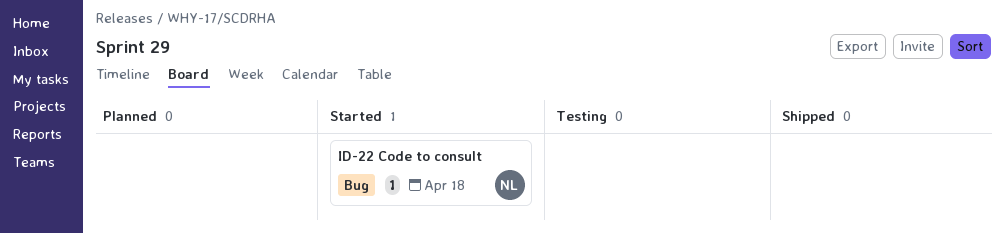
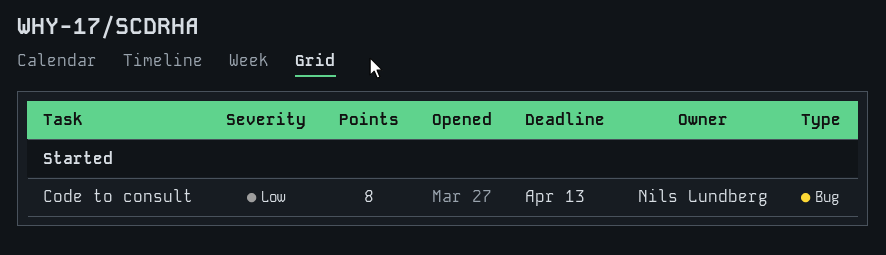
Code to consult, estimate: 1 -> 8
Code to consult, due: Apr 18 -> Apr 13

